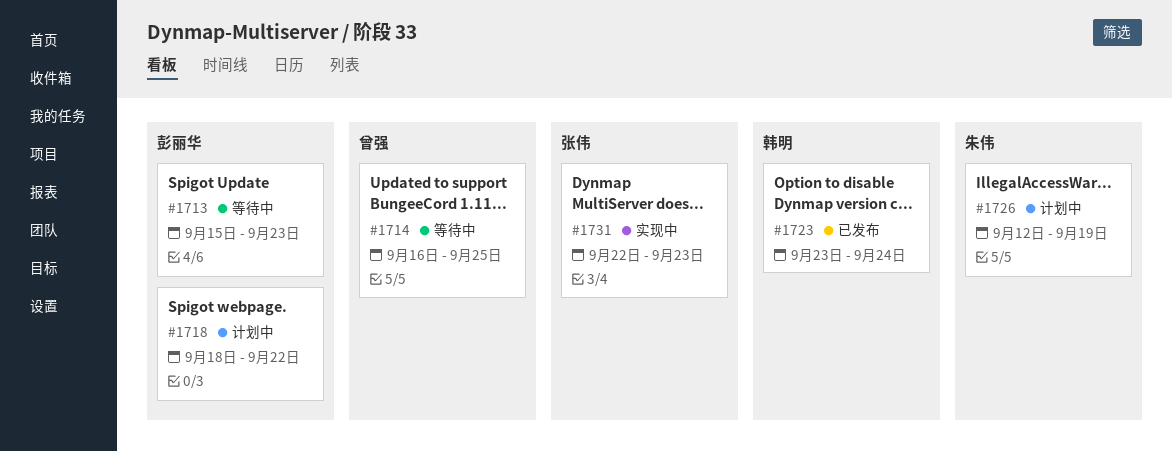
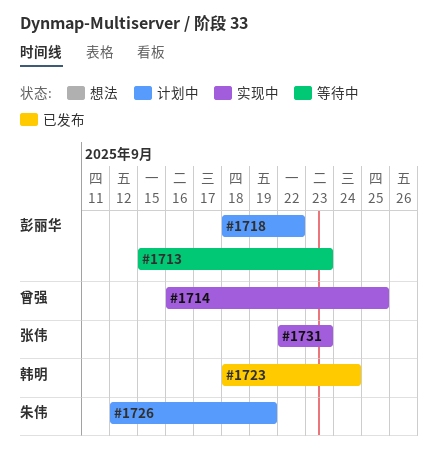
#1714, status: 等待中 -> 实现中
#1723, start: Sep 23 -> Sep 18

